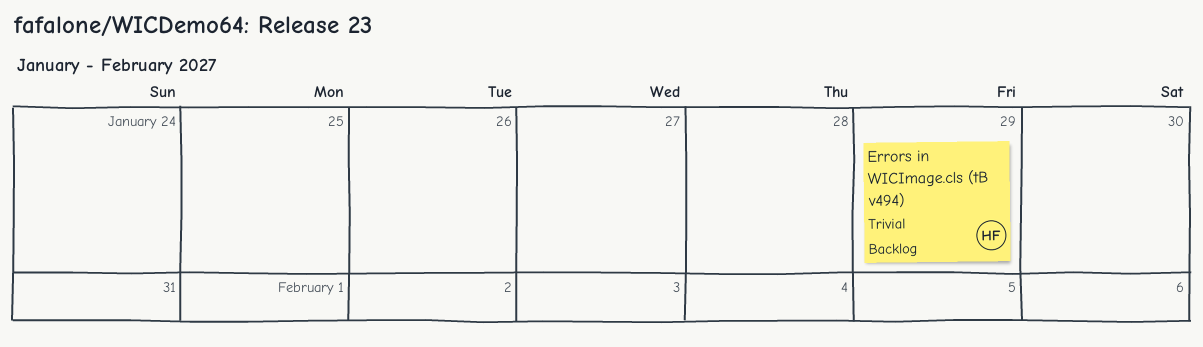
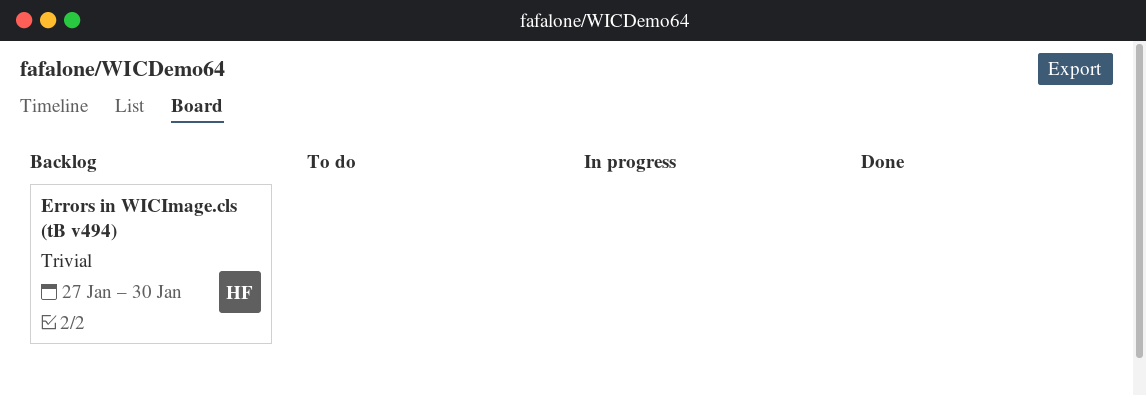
Errors in WICImage.cls (tB v494), due: Jan 29 -> Jan 30

